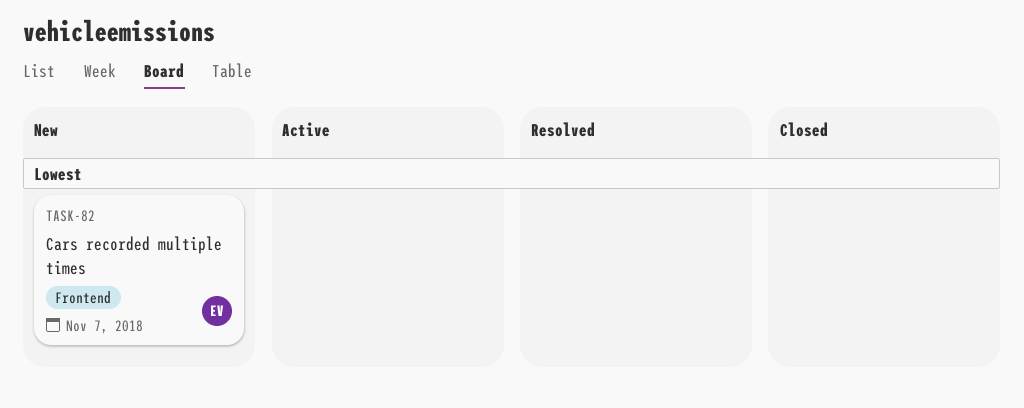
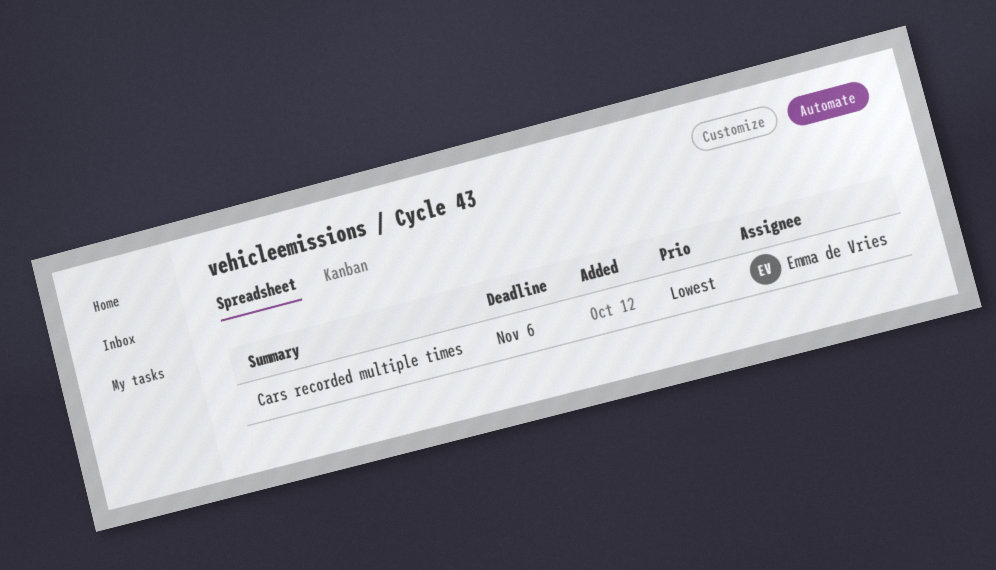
Cars recorded multiple times, due: Nov 7 -> Nov 6

